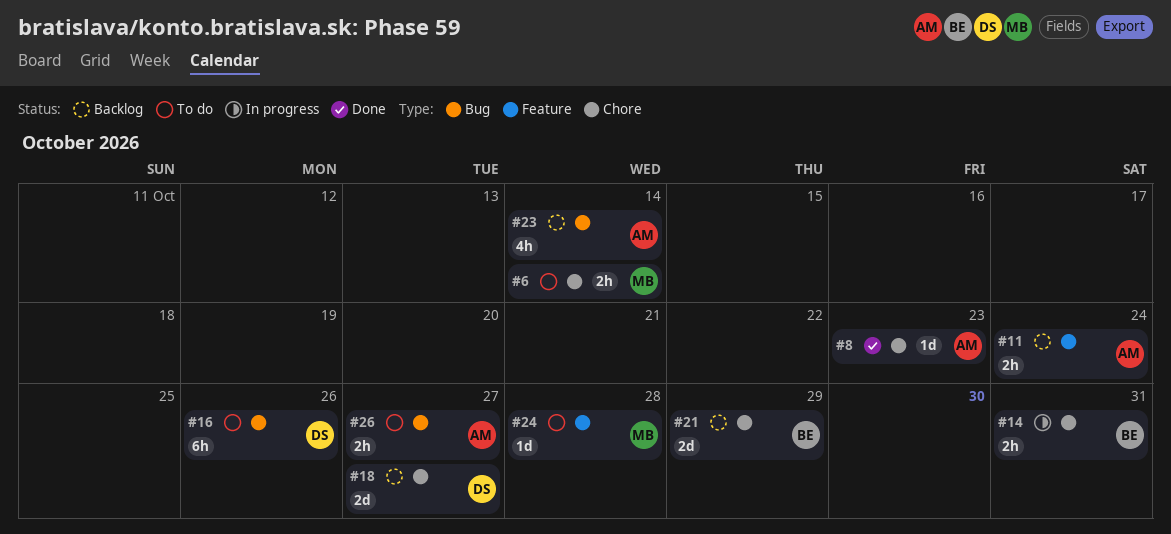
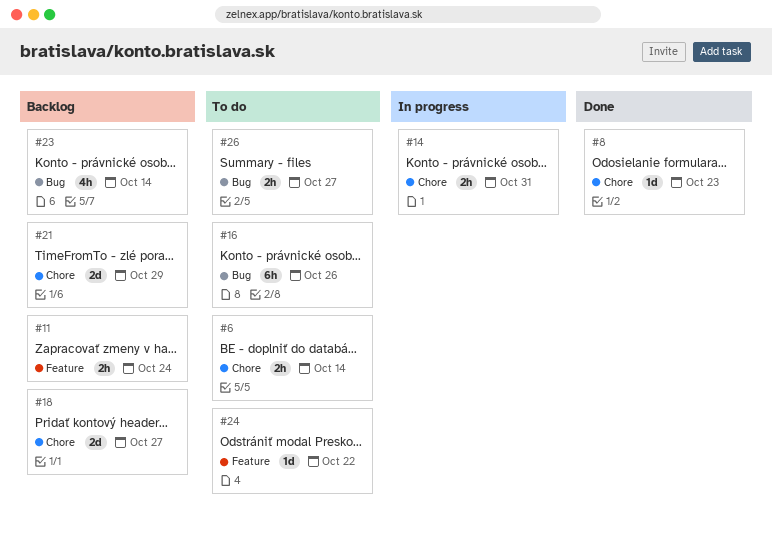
#24, due: Oct 28 -> Oct 22

